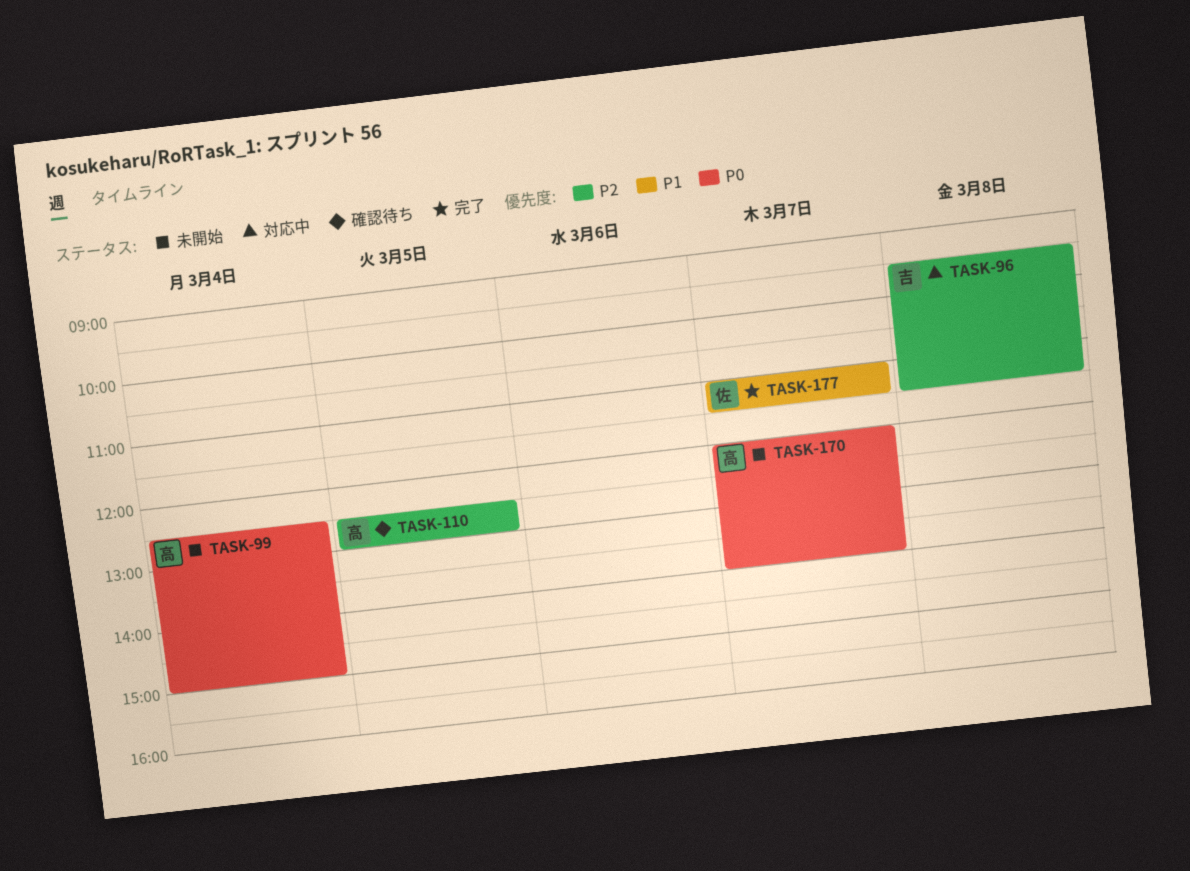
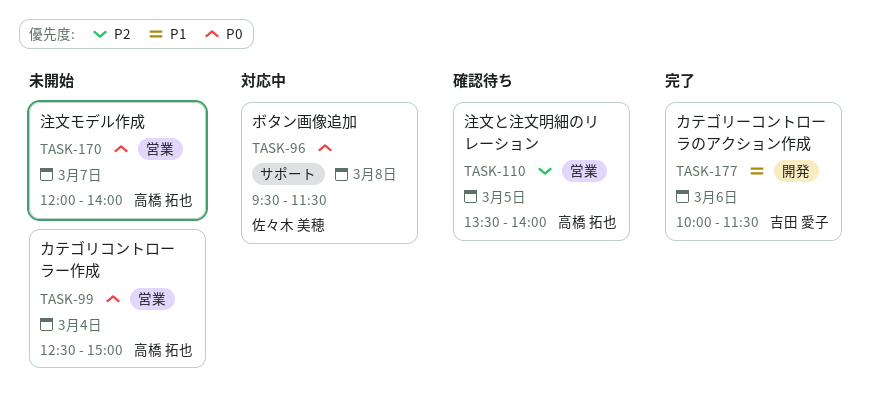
TASK-96, owner: 吉田 愛子 -> 佐々木 美穂
TASK-96, priority: P2 -> P0
TASK-110, begins: 12:30 -> 13:30
TASK-110, ends: 13:00 -> 14:00
TASK-177, owner: 佐々木 美穂 -> 吉田 愛子
TASK-177, day: Mar 7 -> Mar 6
TASK-177, begins: 11:00 -> 10:00

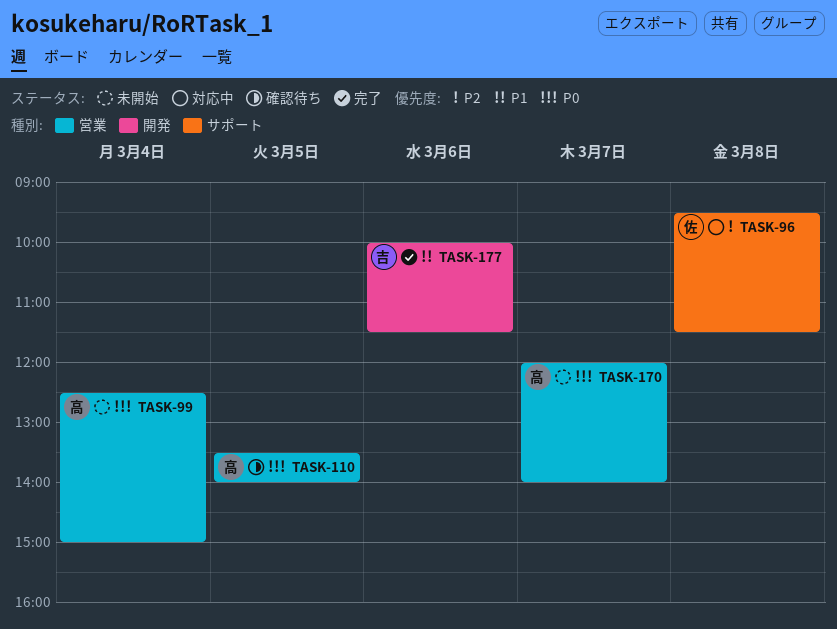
TASK-96, priority: P0 -> P2
TASK-110, priority: P2 -> P0

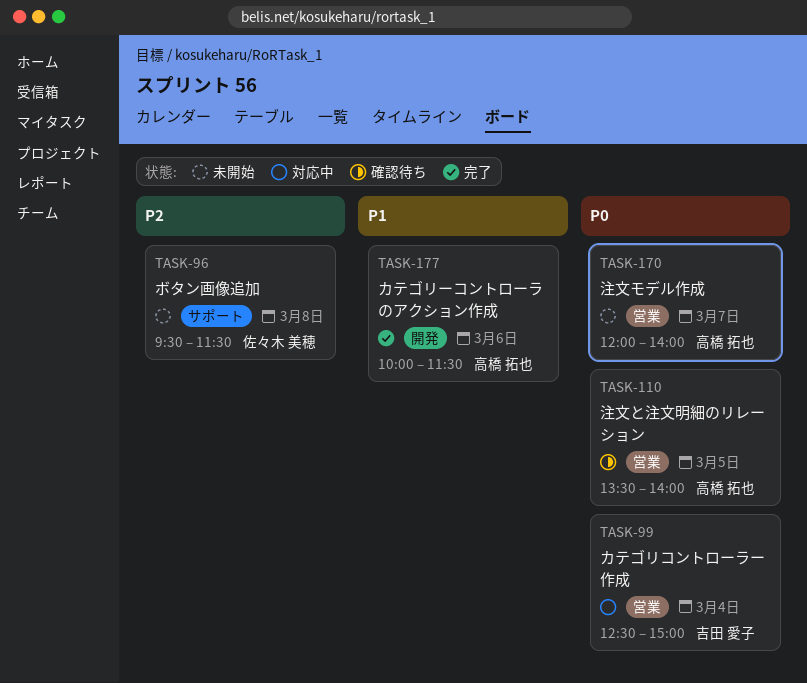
TASK-96, status: 対応中 -> 未開始
TASK-99, status: 未開始 -> 対応中
TASK-99, owner: 高橋 拓也 -> 吉田 愛子
TASK-177, owner: 吉田 愛子 -> 高橋 拓也

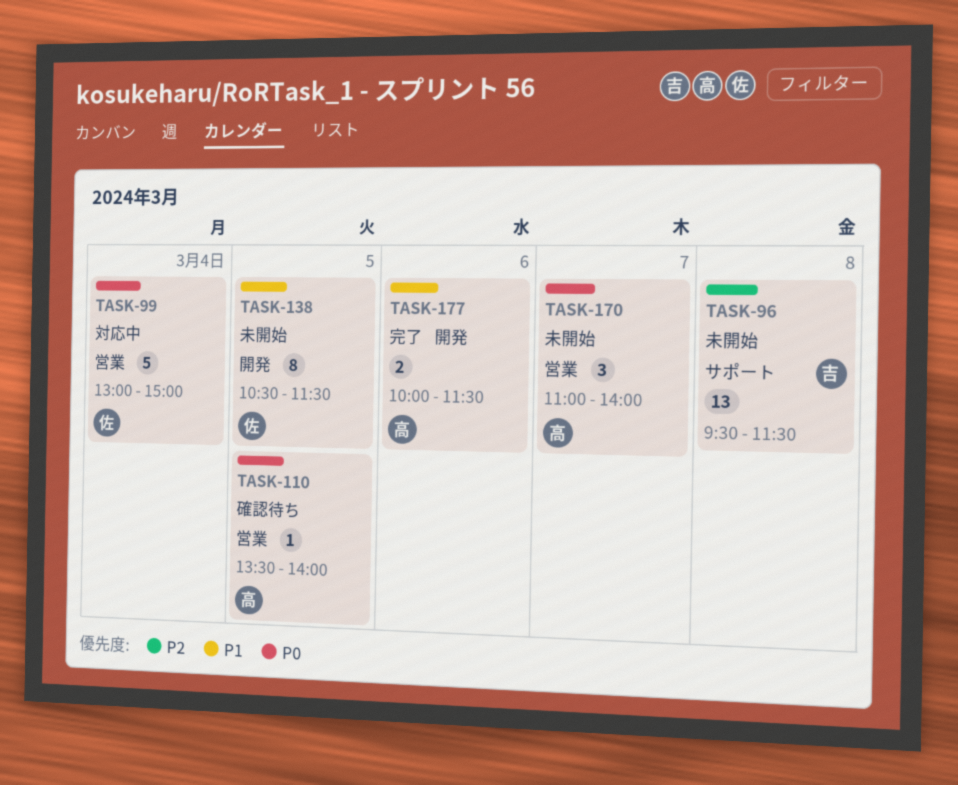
TASK-96, owner: 佐々木 美穂 -> 吉田 愛子
TASK-99, owner: 吉田 愛子 -> 佐々木 美穂
TASK-99, begins: 12:30 -> 13:00
TASK-138: none -> present
TASK-170, begins: 12:00 -> 11:00

